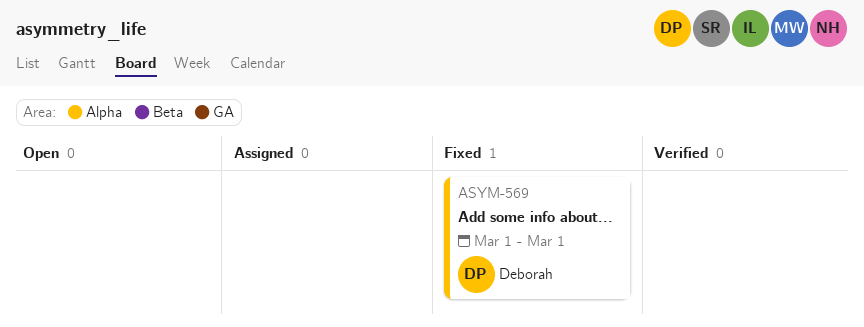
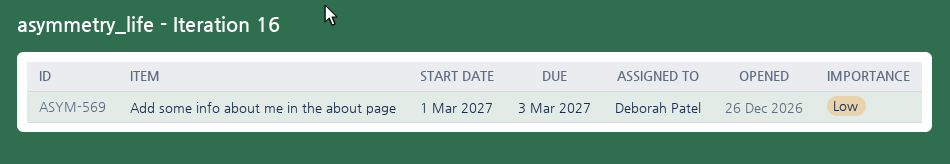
ASYM-569, due: Mar 1 -> Mar 3

